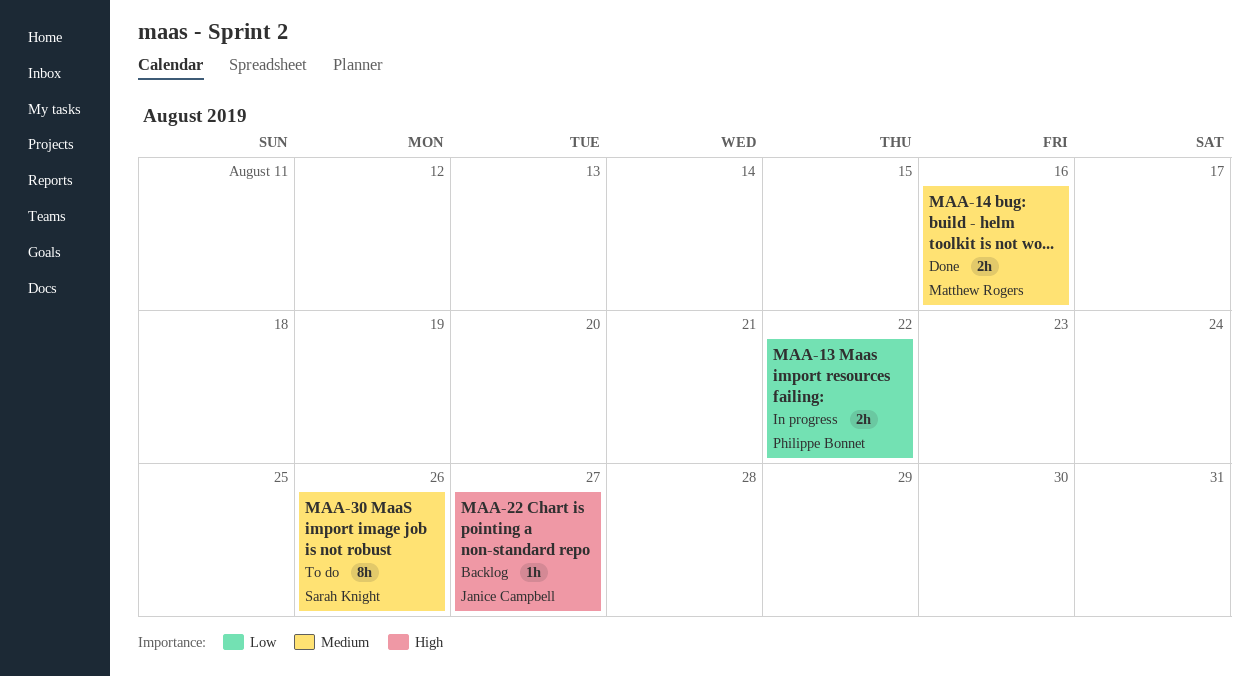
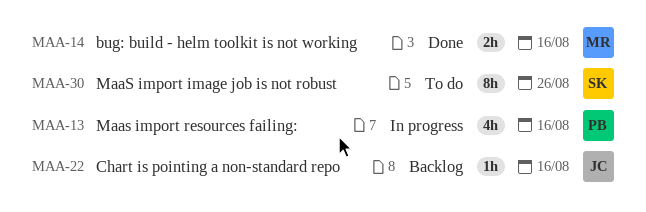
MAA-13, estimate: 2h -> 4h
MAA-13, due: Aug 22 -> Aug 16
MAA-22, due: Aug 27 -> Aug 16

